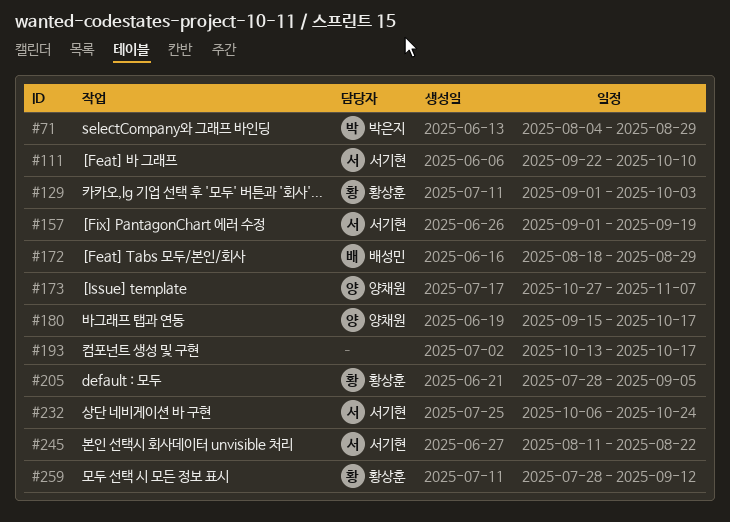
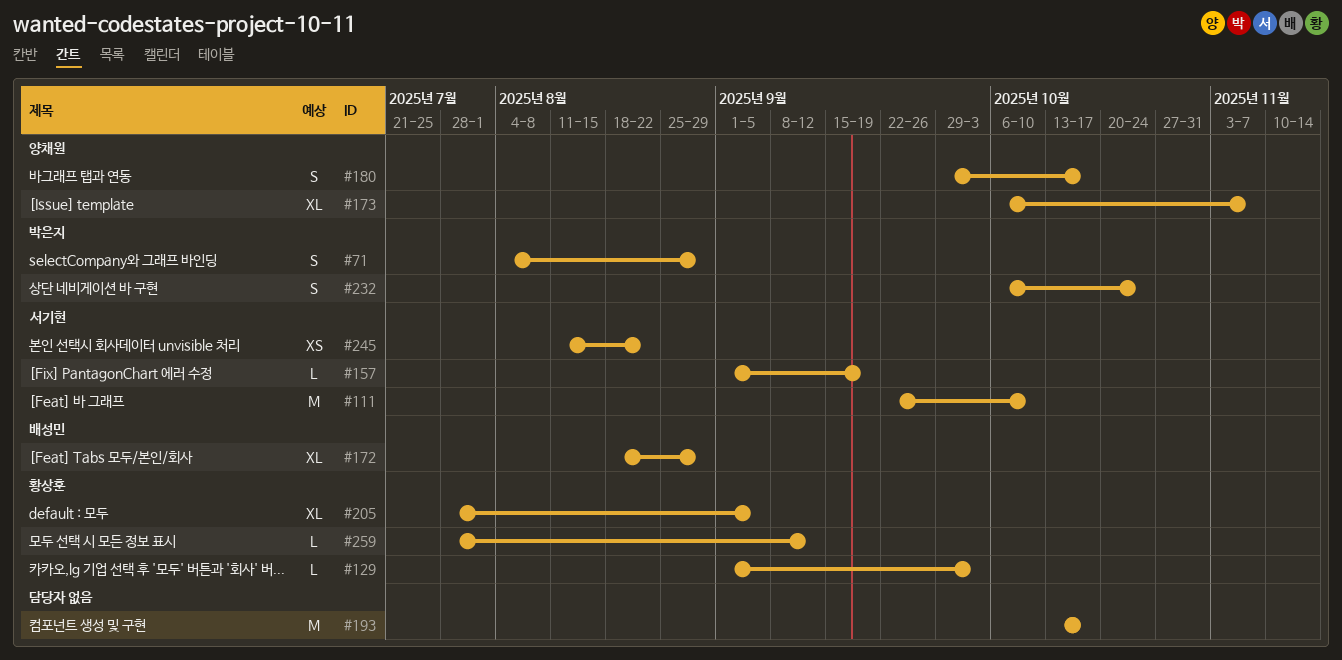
#173, start: Oct 27 -> Oct 6
#180, start: Sep 15 -> Sep 29
#232, owner: 서기현 -> 박은지

